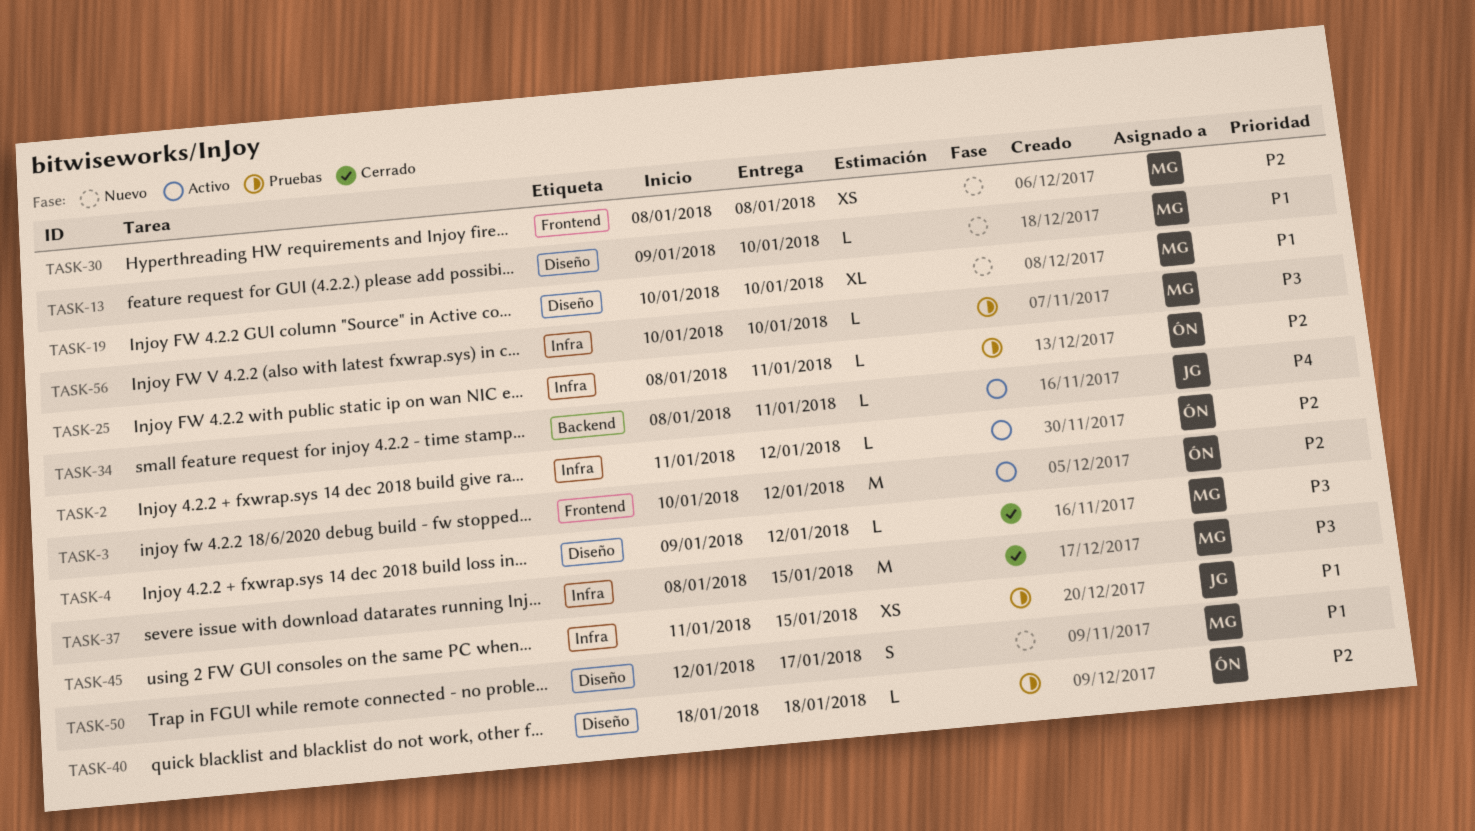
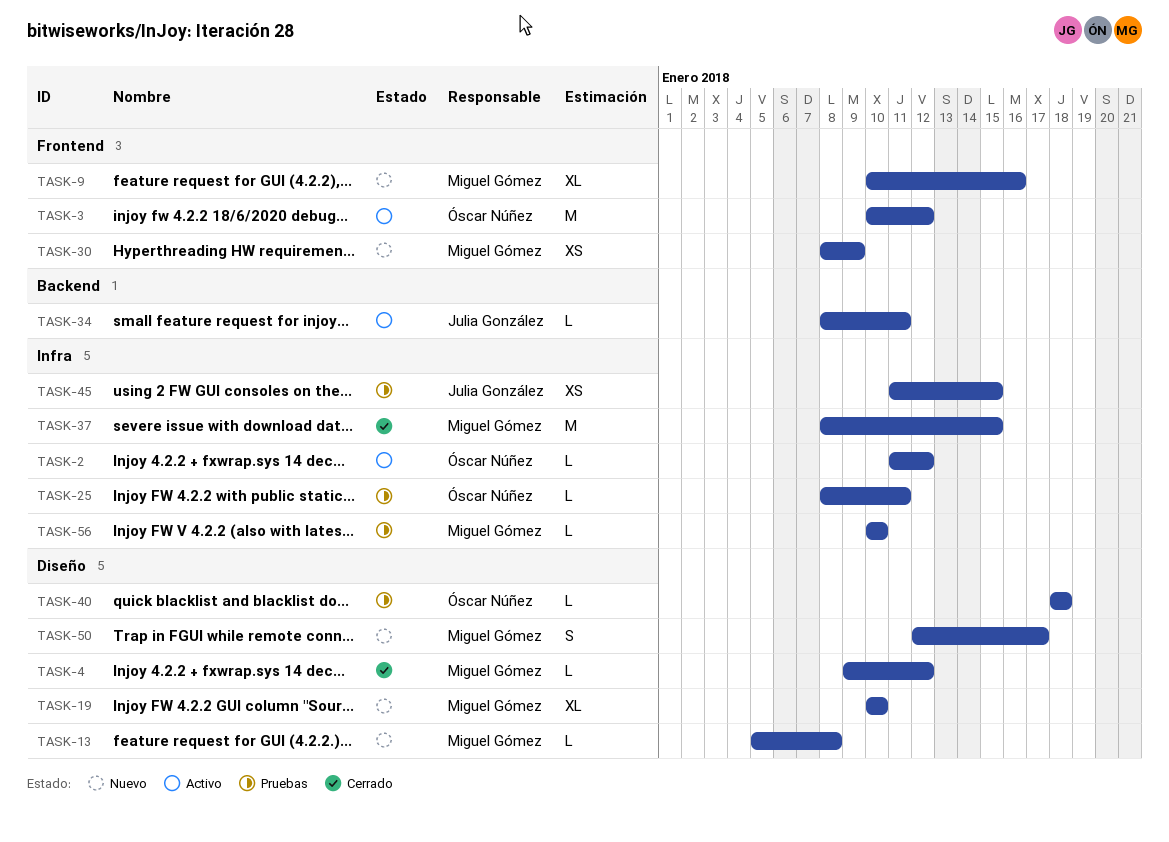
TASK-9: none -> present
TASK-13, start: Jan 9 -> Jan 5
TASK-13, due: Jan 10 -> Jan 8
TASK-30, due: Jan 8 -> Jan 9

